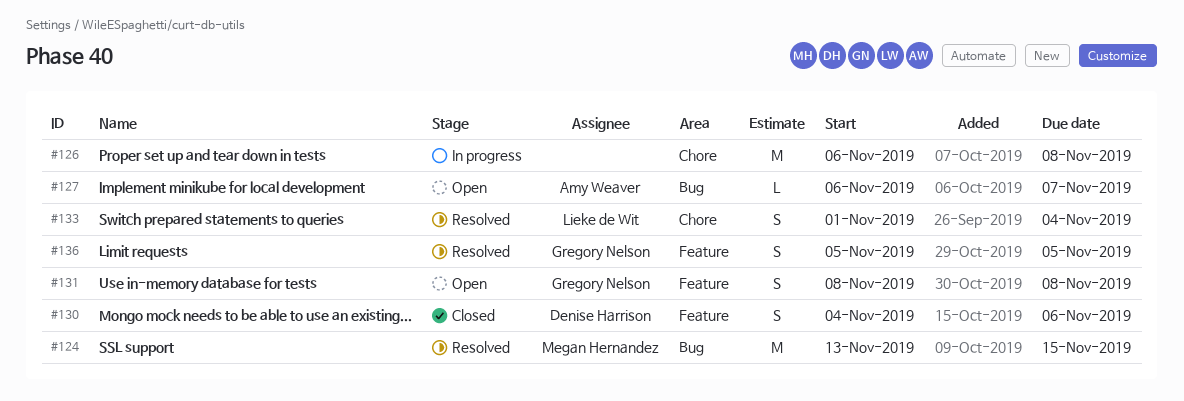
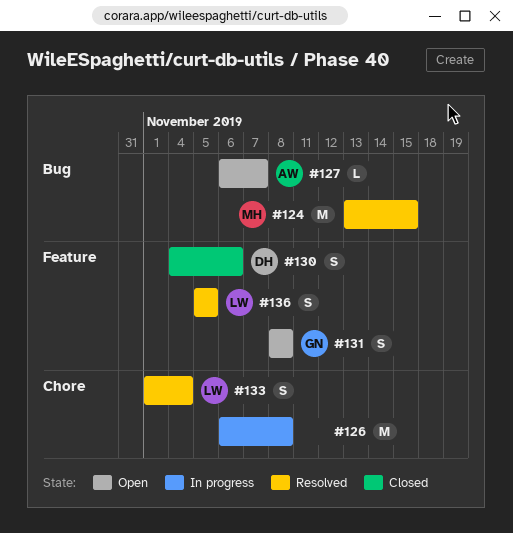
#136, owner: Gregory Nelson -> Lieke de Wit

